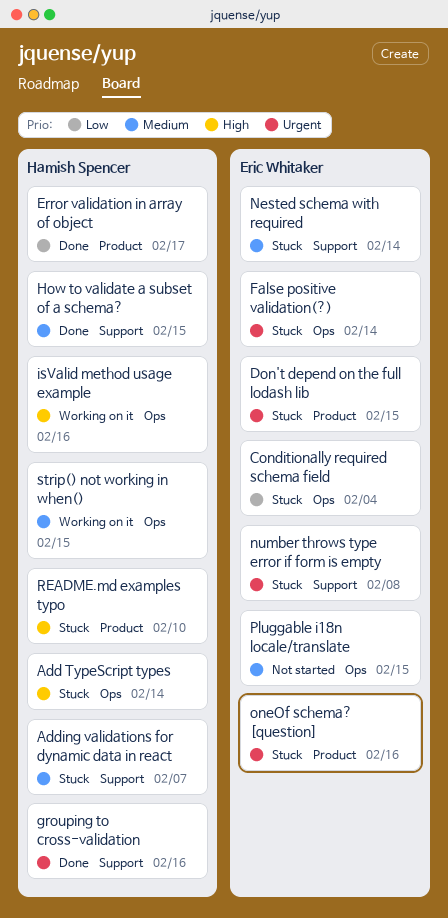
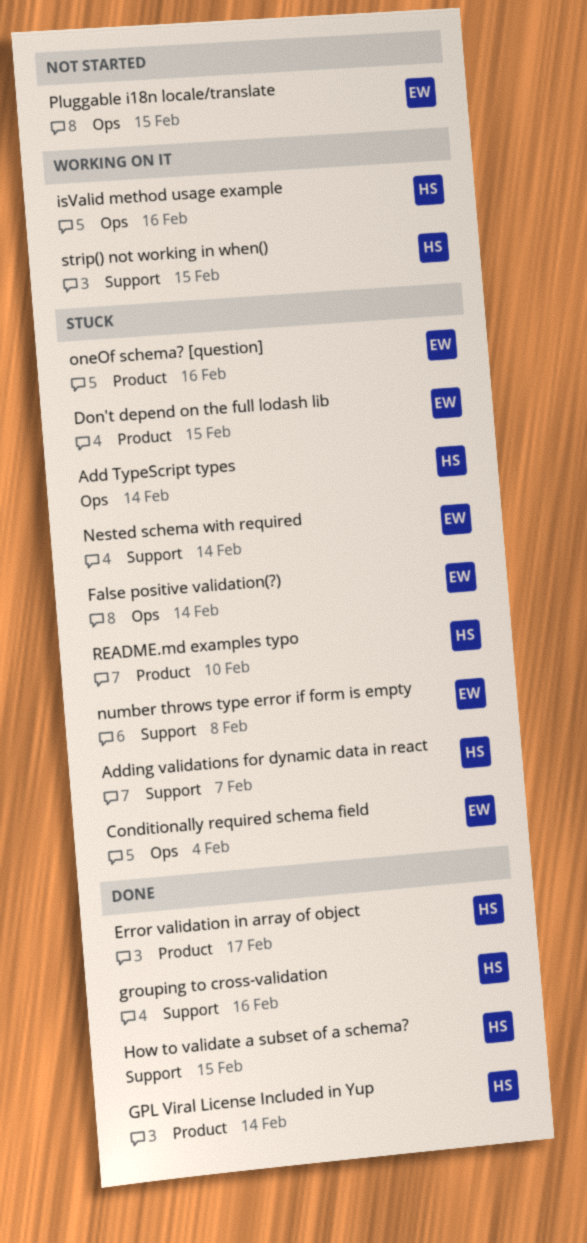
GPL Viral License Included in Yup: none -> present
strip() not working in when(), label: Ops -> Support

